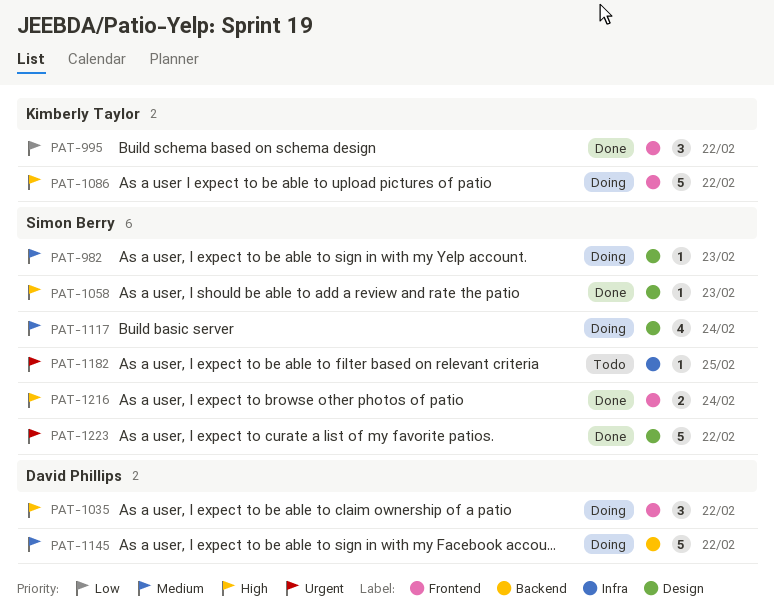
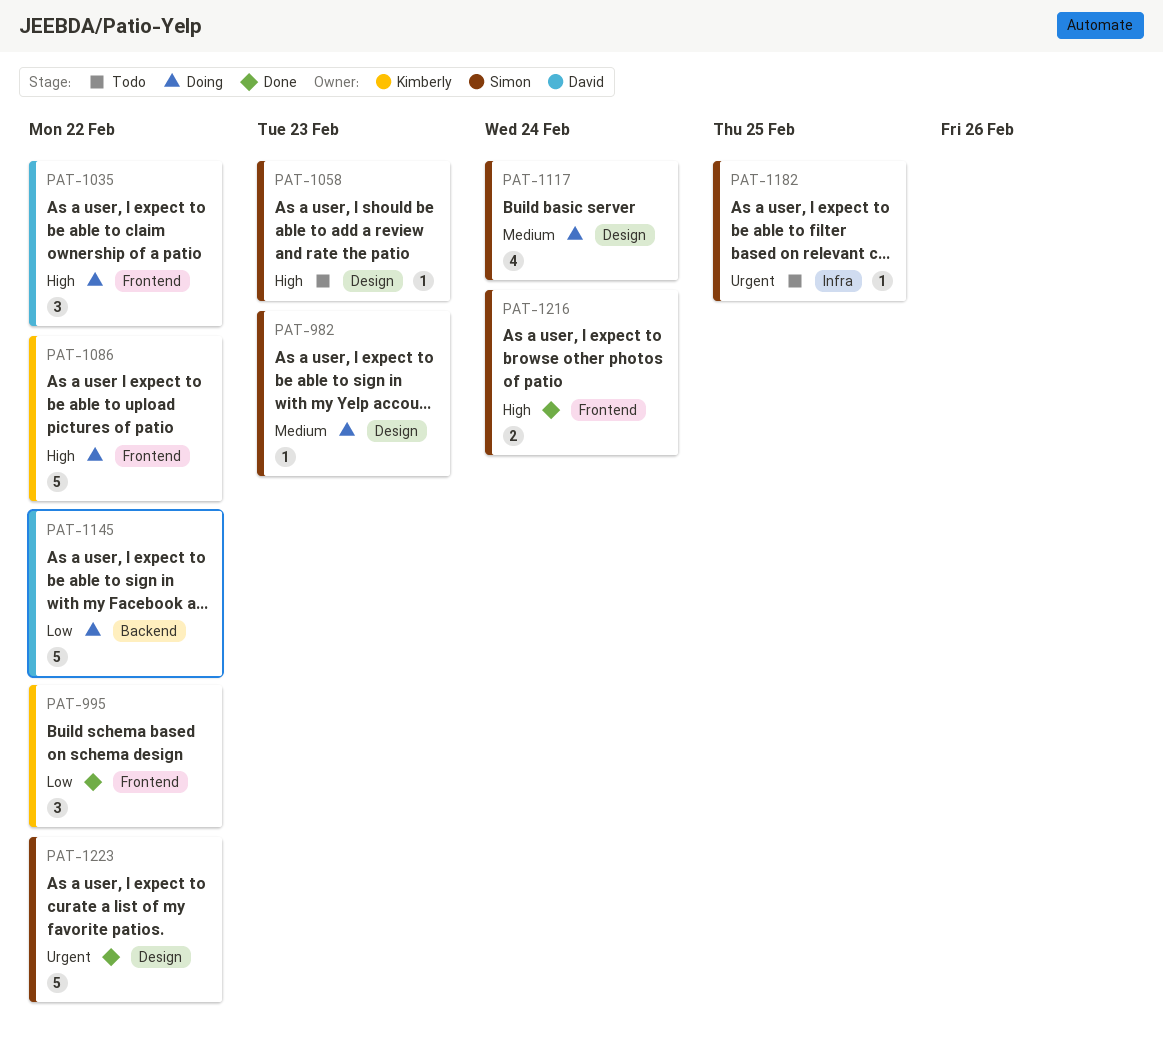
PAT-1058, status: Done -> Todo
PAT-1145, priority: Medium -> Low

